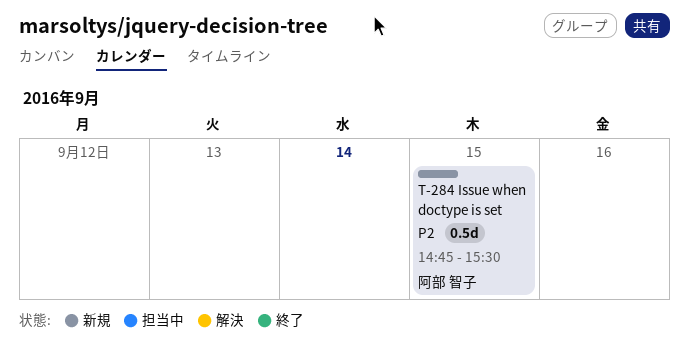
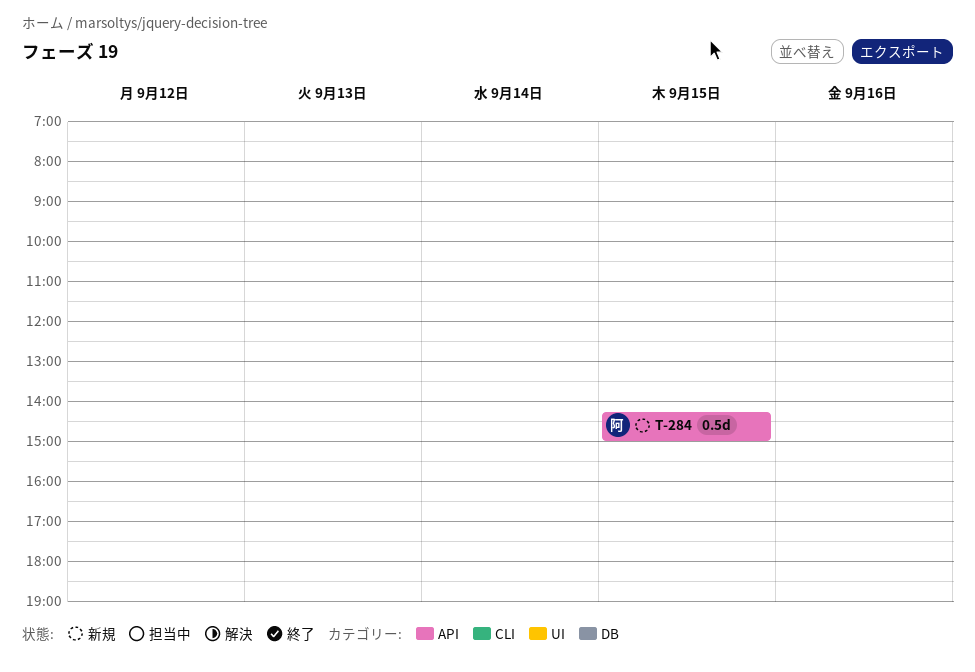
T-284, begins: 14:45 -> 14:15
T-284, ends: 15:30 -> 15:00

